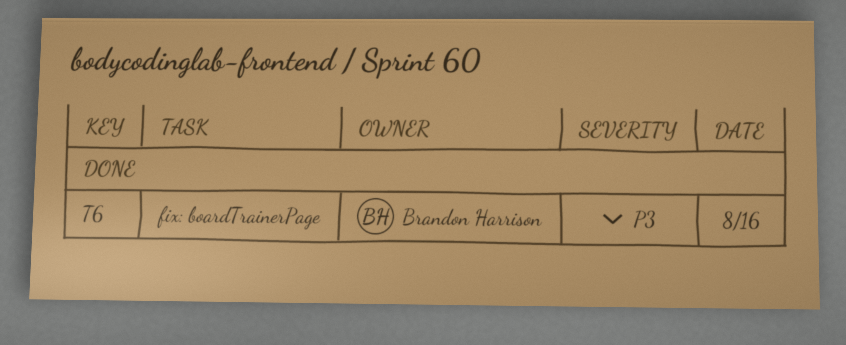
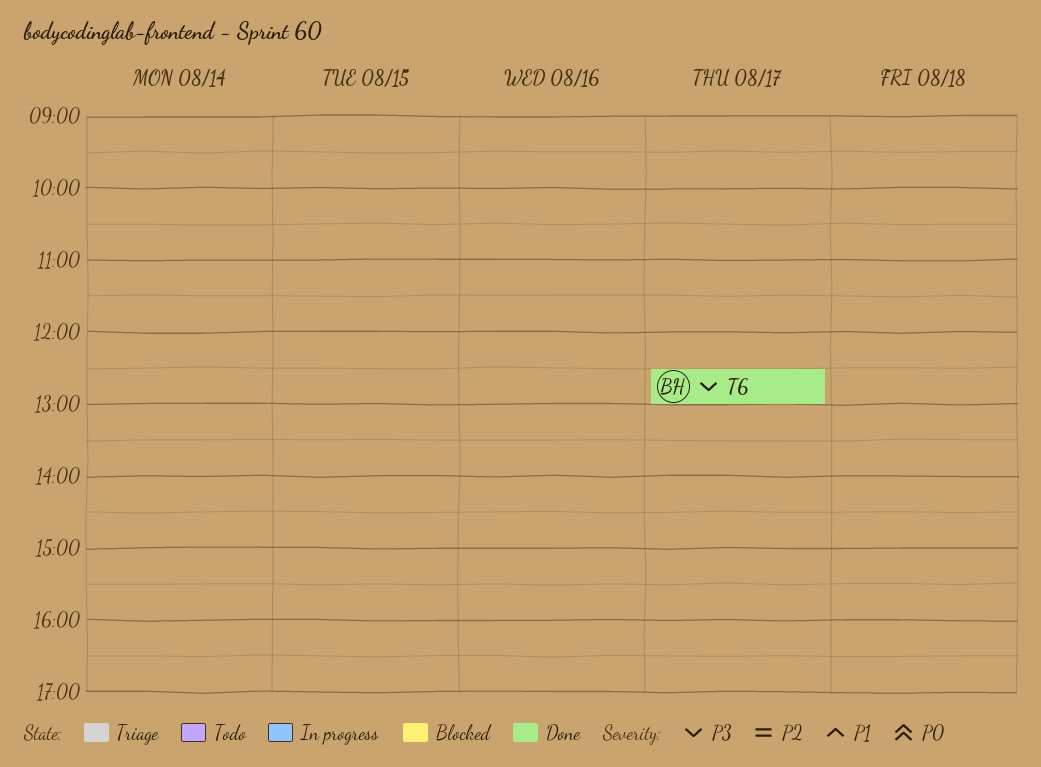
T6, day: Aug 16 -> Aug 17

